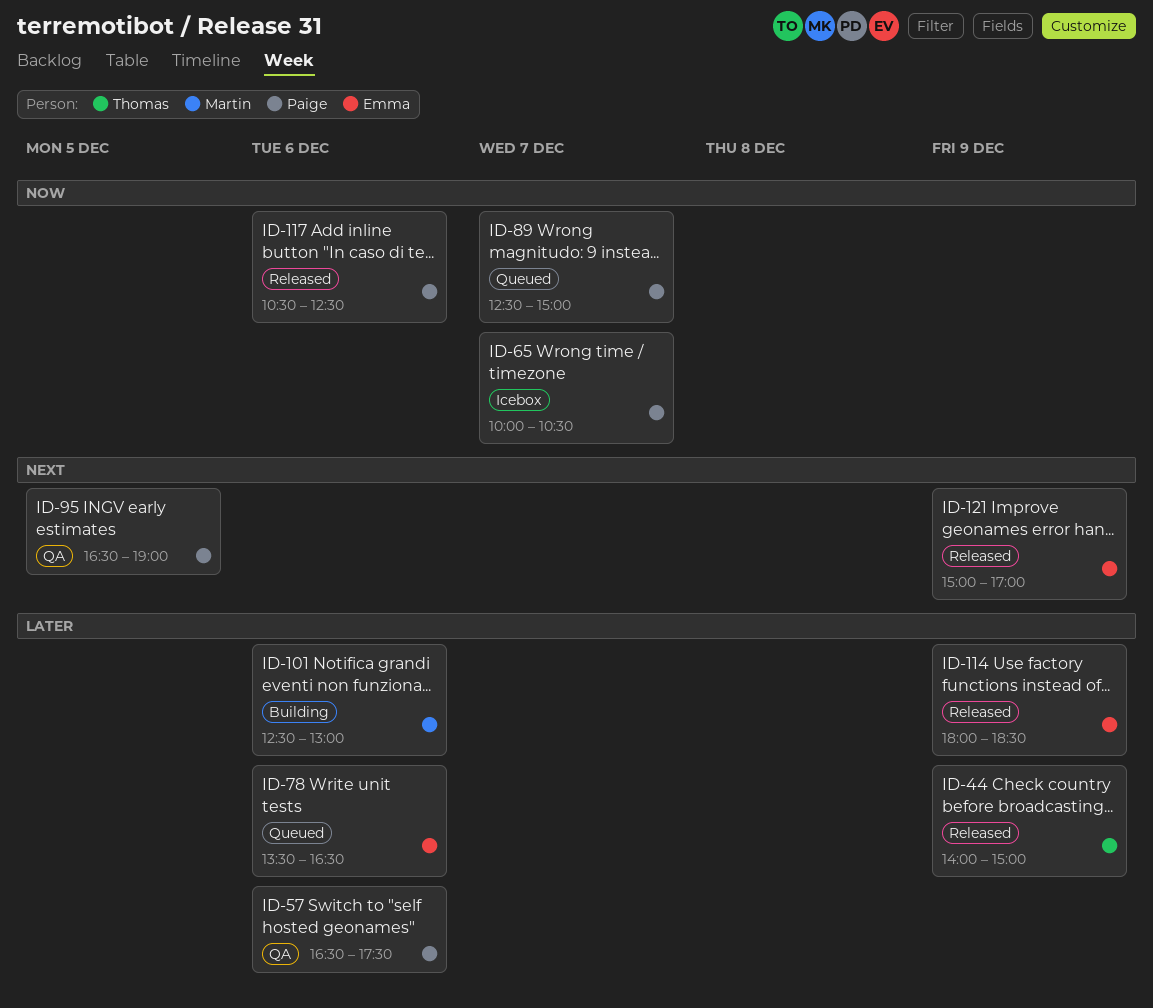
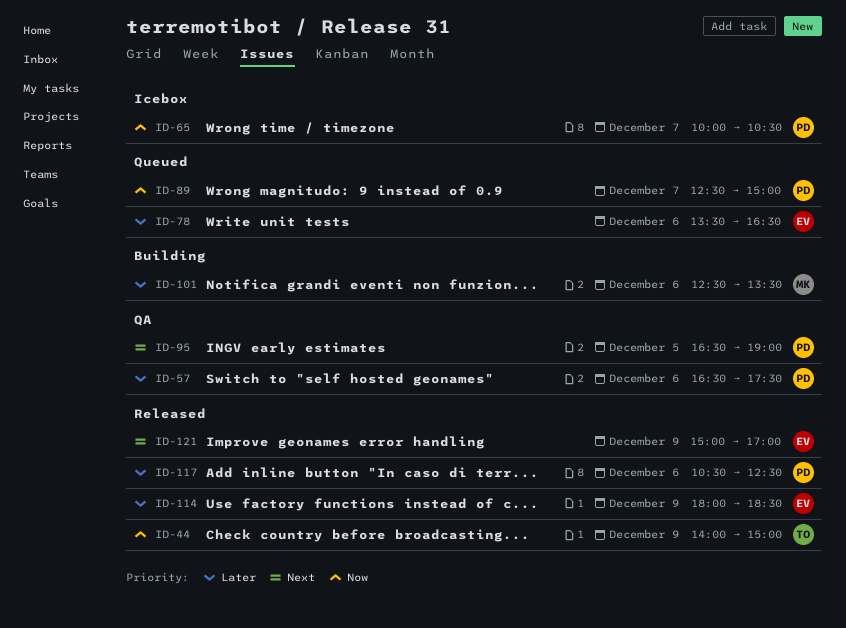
ID-44, priority: Later -> Now
ID-101, ends: 13:00 -> 13:30
ID-117, priority: Now -> Later

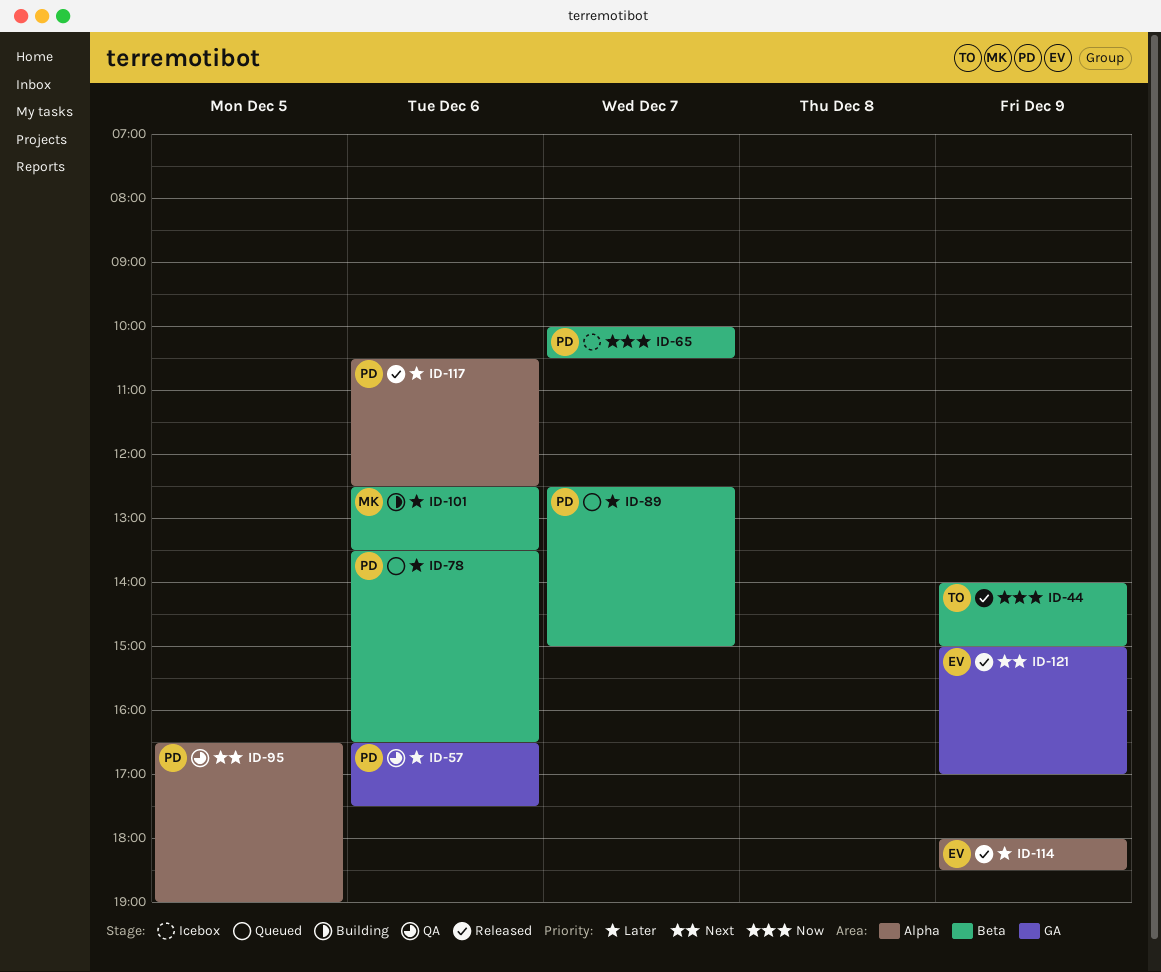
ID-78, owner: EV -> PD
ID-89, priority: Now -> Later

